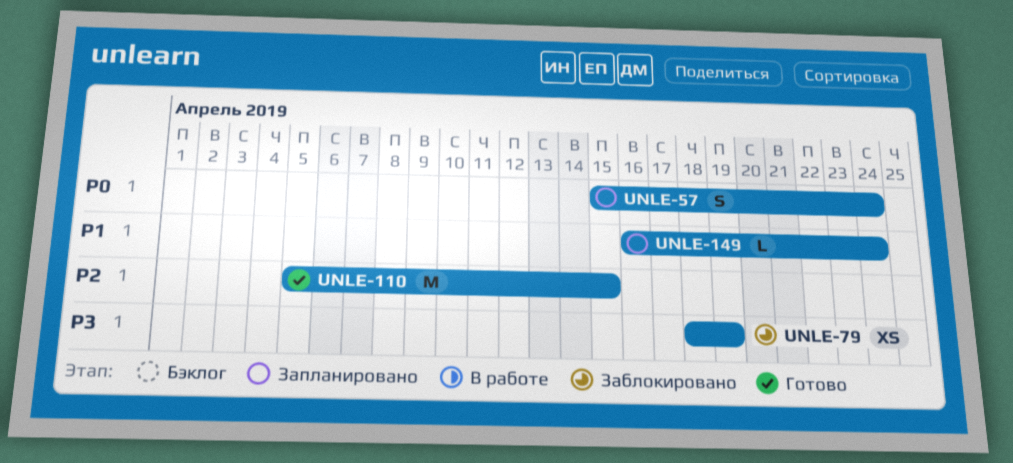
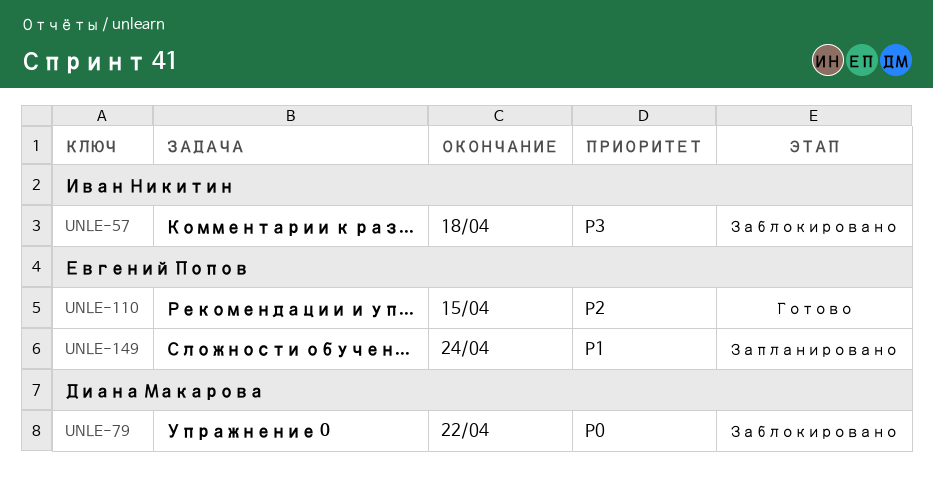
UNLE-57, status: Запланировано -> Заблокировано
UNLE-57, priority: P0 -> P3
UNLE-57, due: Apr 24 -> Apr 18
UNLE-79, priority: P3 -> P0
UNLE-79, due: Apr 19 -> Apr 22

